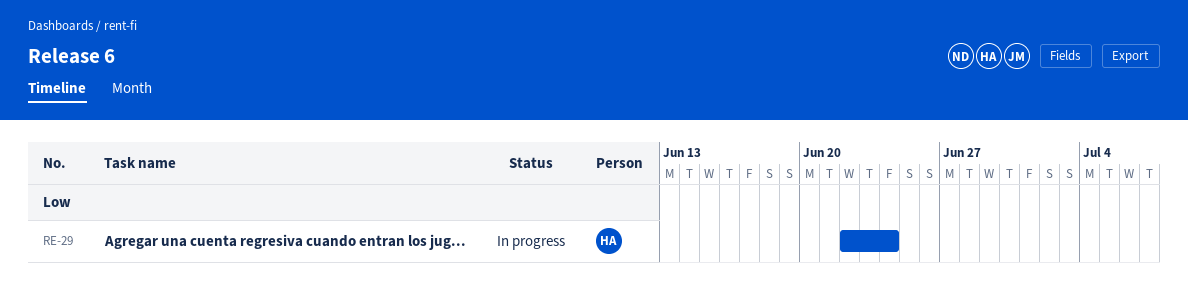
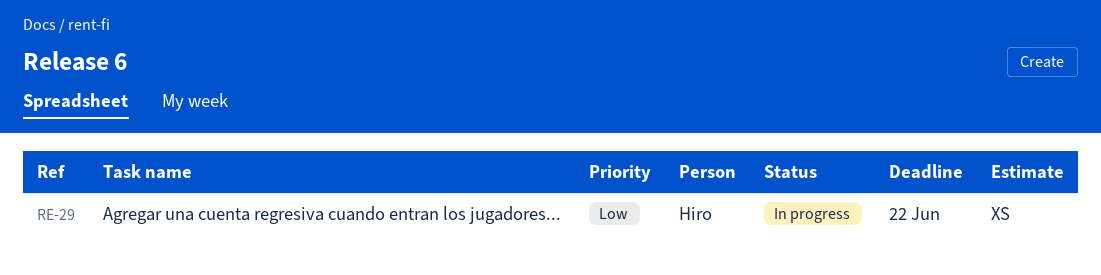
RE-29, due: Jun 24 -> Jun 22

